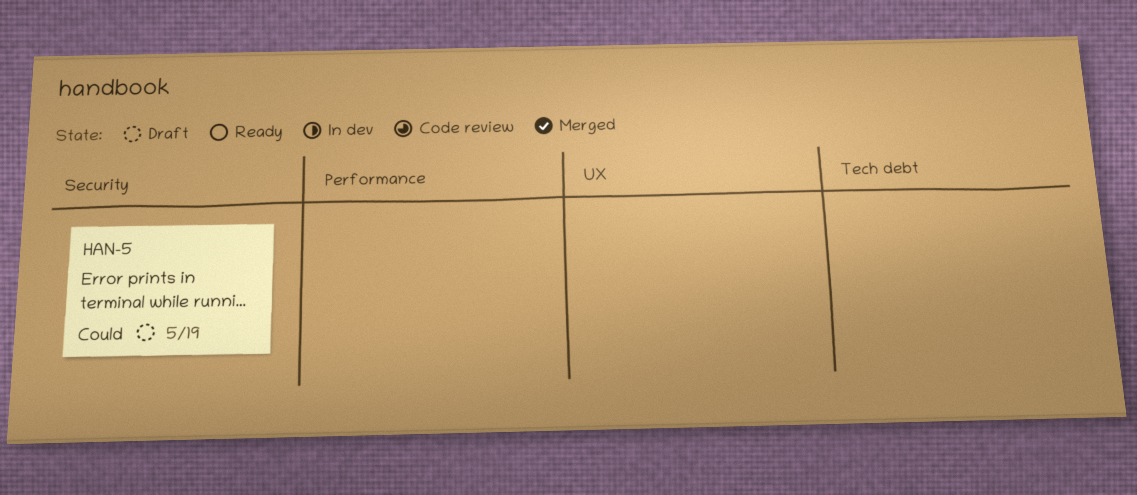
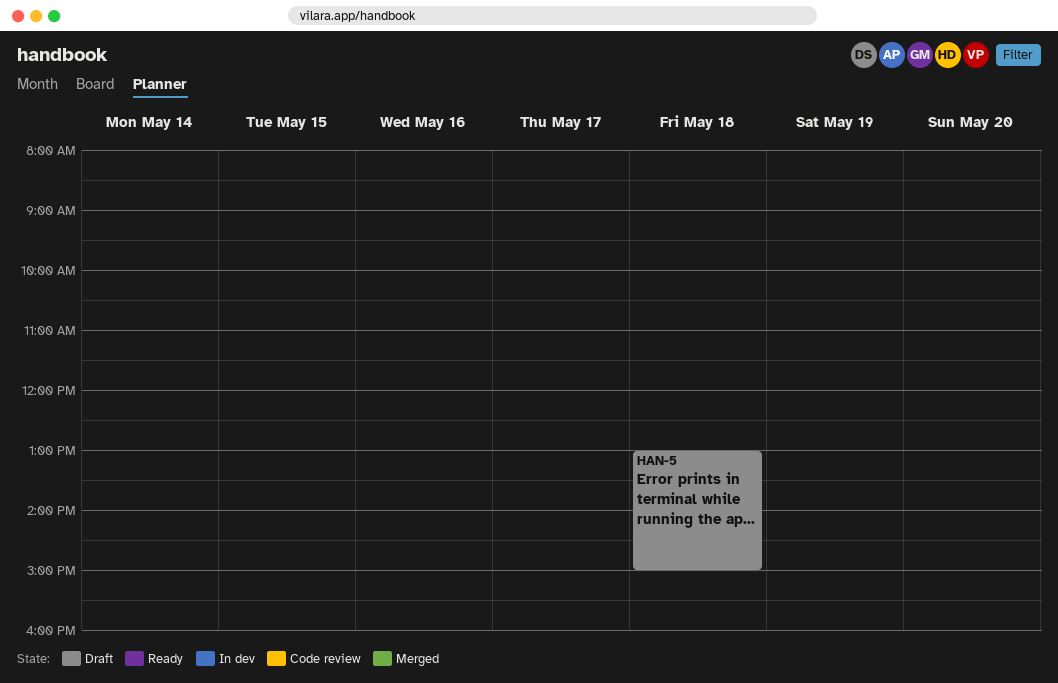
HAN-5, day: May 19 -> May 18

